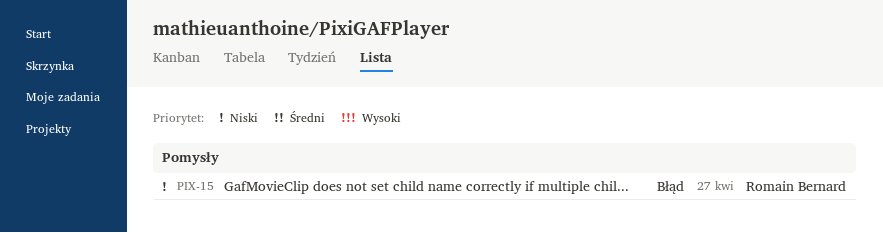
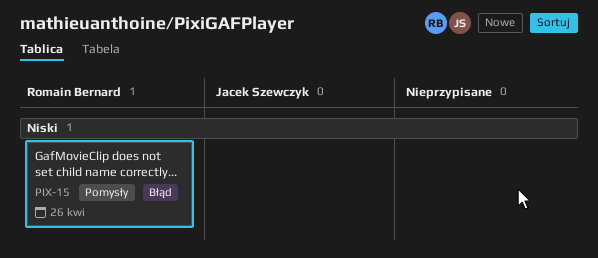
PIX-15, due: Apr 27 -> Apr 26

